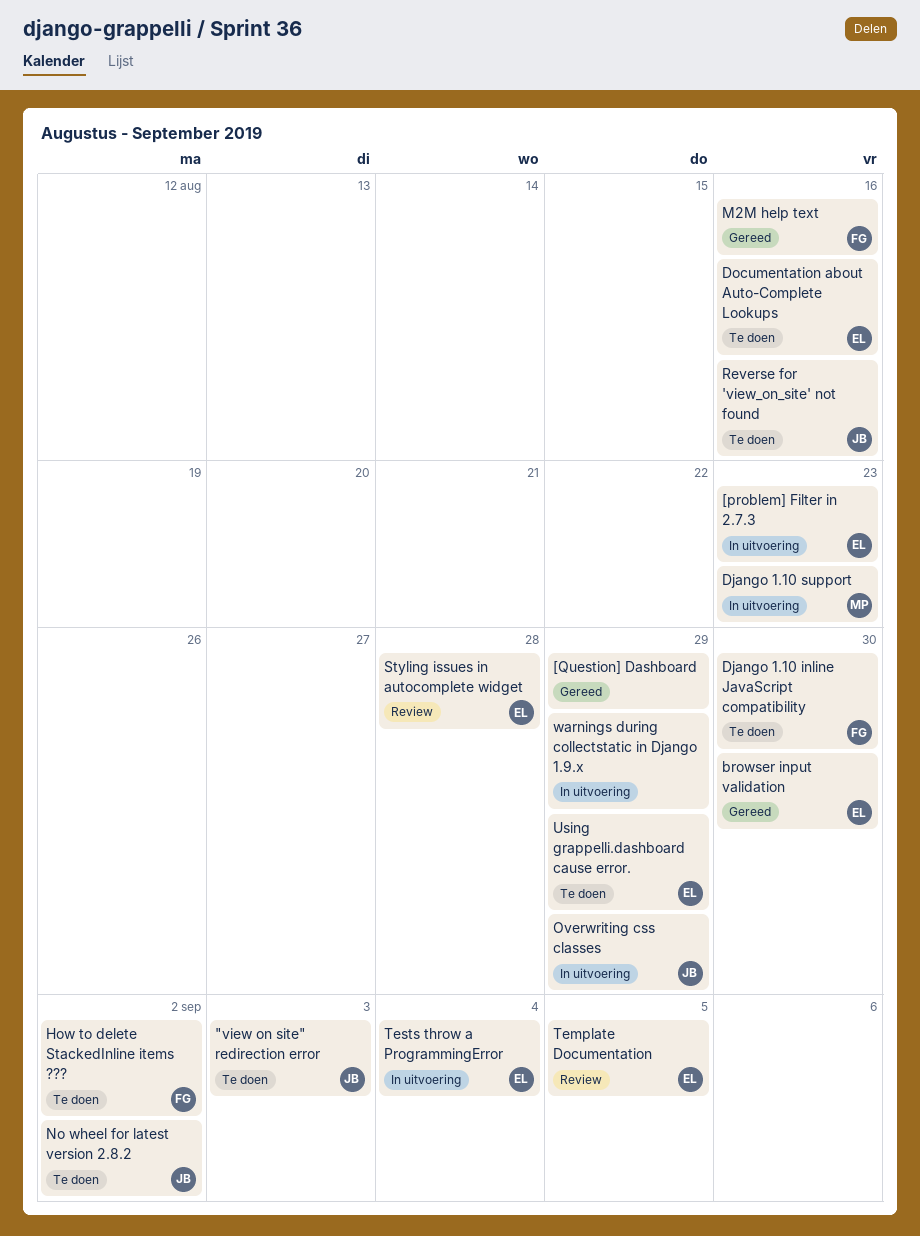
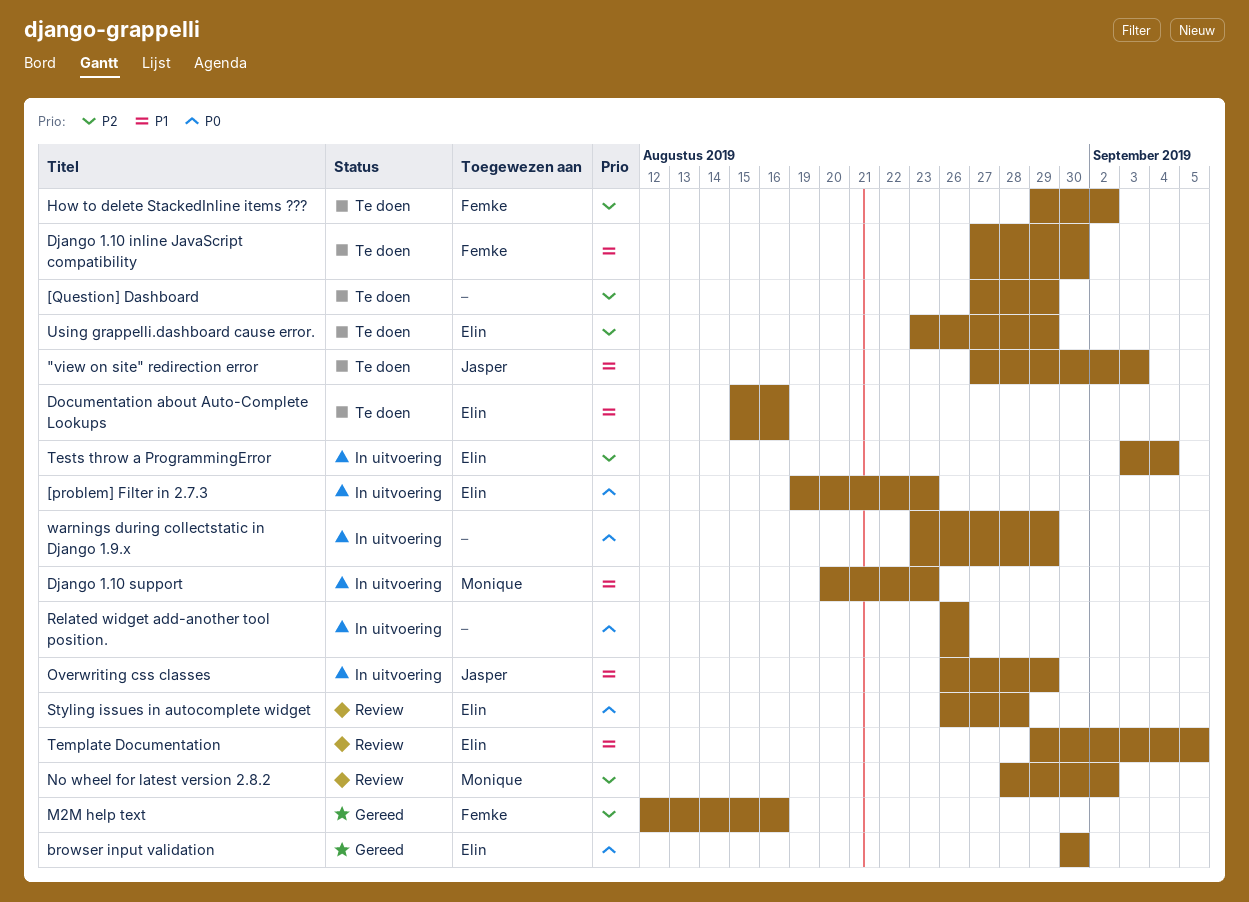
[Question] Dashboard, status: Gereed -> Te doen
No wheel for latest version 2.8.2, status: Te doen -> Review
No wheel for latest version 2.8.2, owner: Jasper -> Monique
Related widget add-another tool position.: none -> present
Reverse for 'view_on_site' not found: present -> none

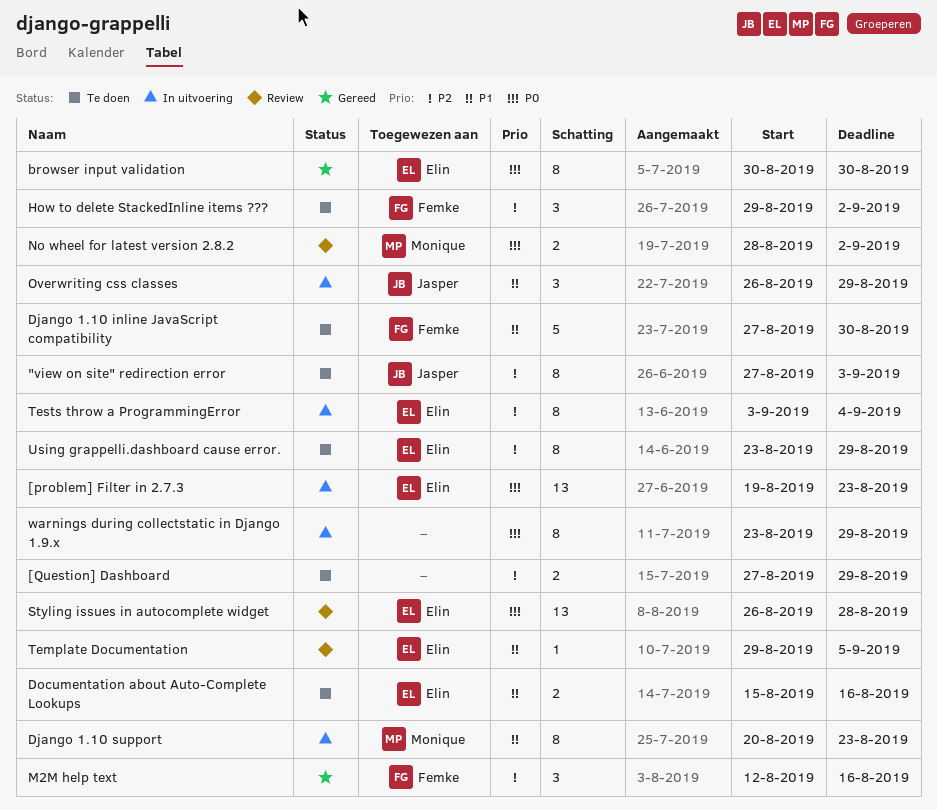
"view on site" redirection error, priority: P1 -> P2
No wheel for latest version 2.8.2, priority: P2 -> P0
Related widget add-another tool position.: present -> none

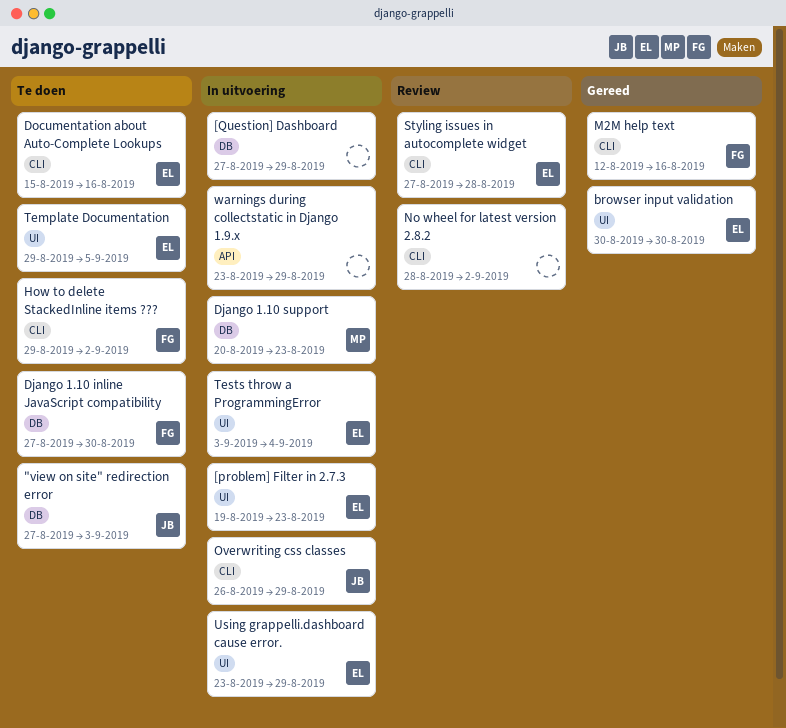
[Question] Dashboard, status: Te doen -> In uitvoering
No wheel for latest version 2.8.2, owner: Monique -> none
Styling issues in autocomplete widget, start: Aug 26 -> Aug 27
Template Documentation, status: Review -> Te doen
Using grappelli.dashboard cause error., status: Te doen -> In uitvoering

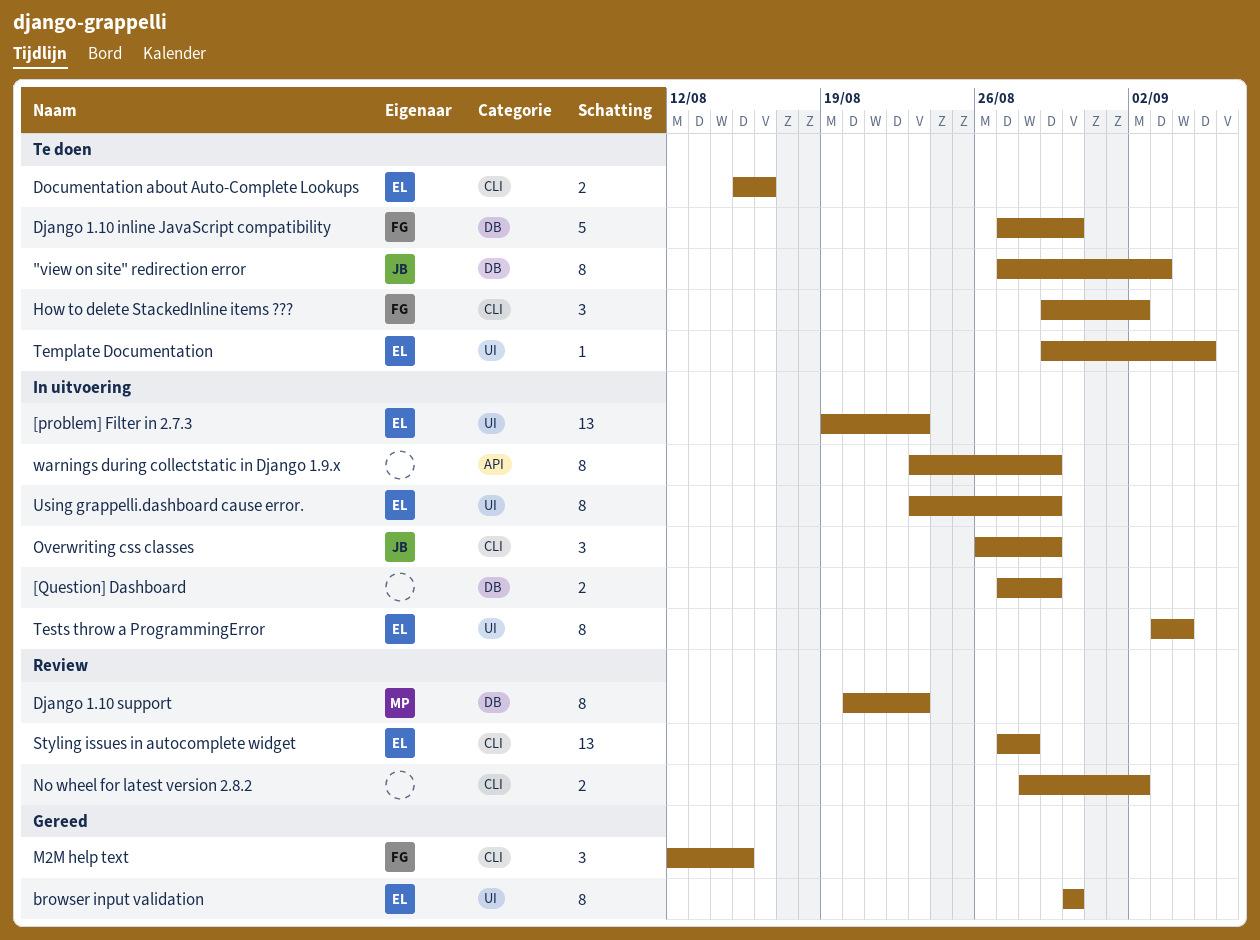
Django 1.10 support, status: In uitvoering -> Review
M2M help text, due: Aug 16 -> Aug 15

